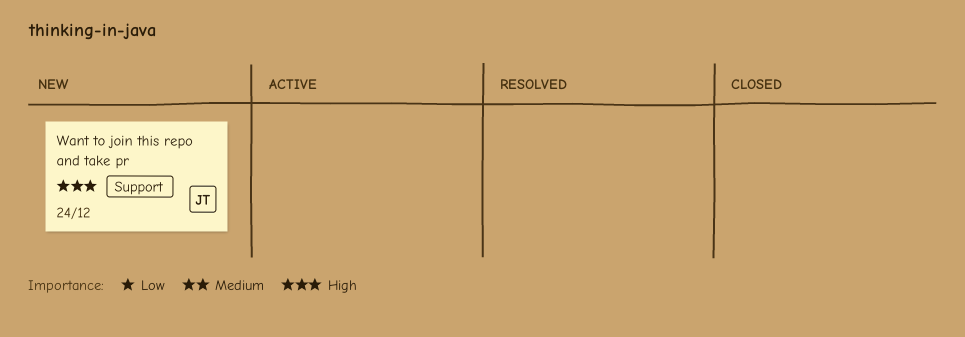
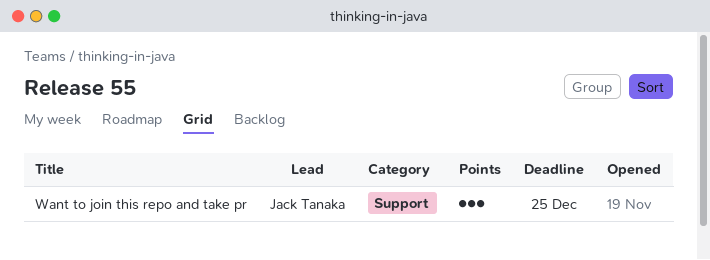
Want to join this repo and take pr, due: Dec 24 -> Dec 25

